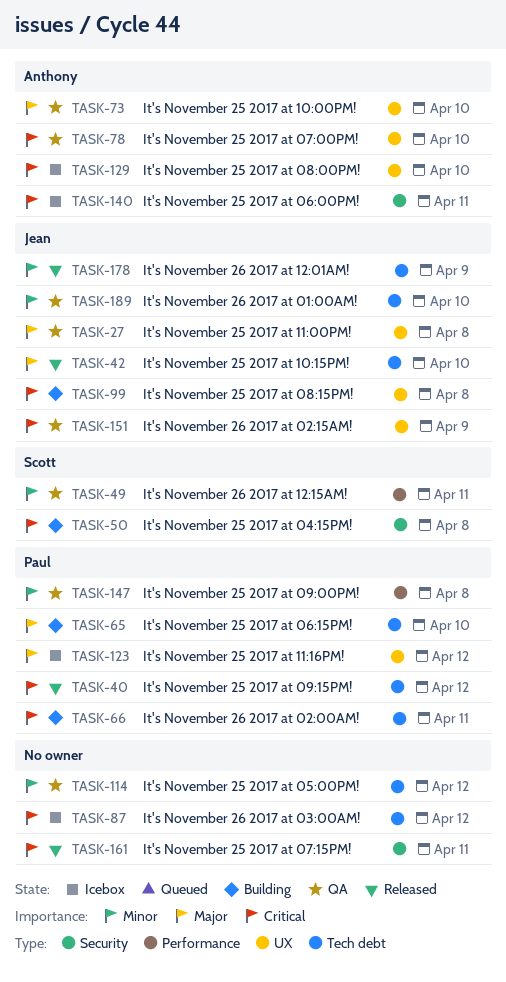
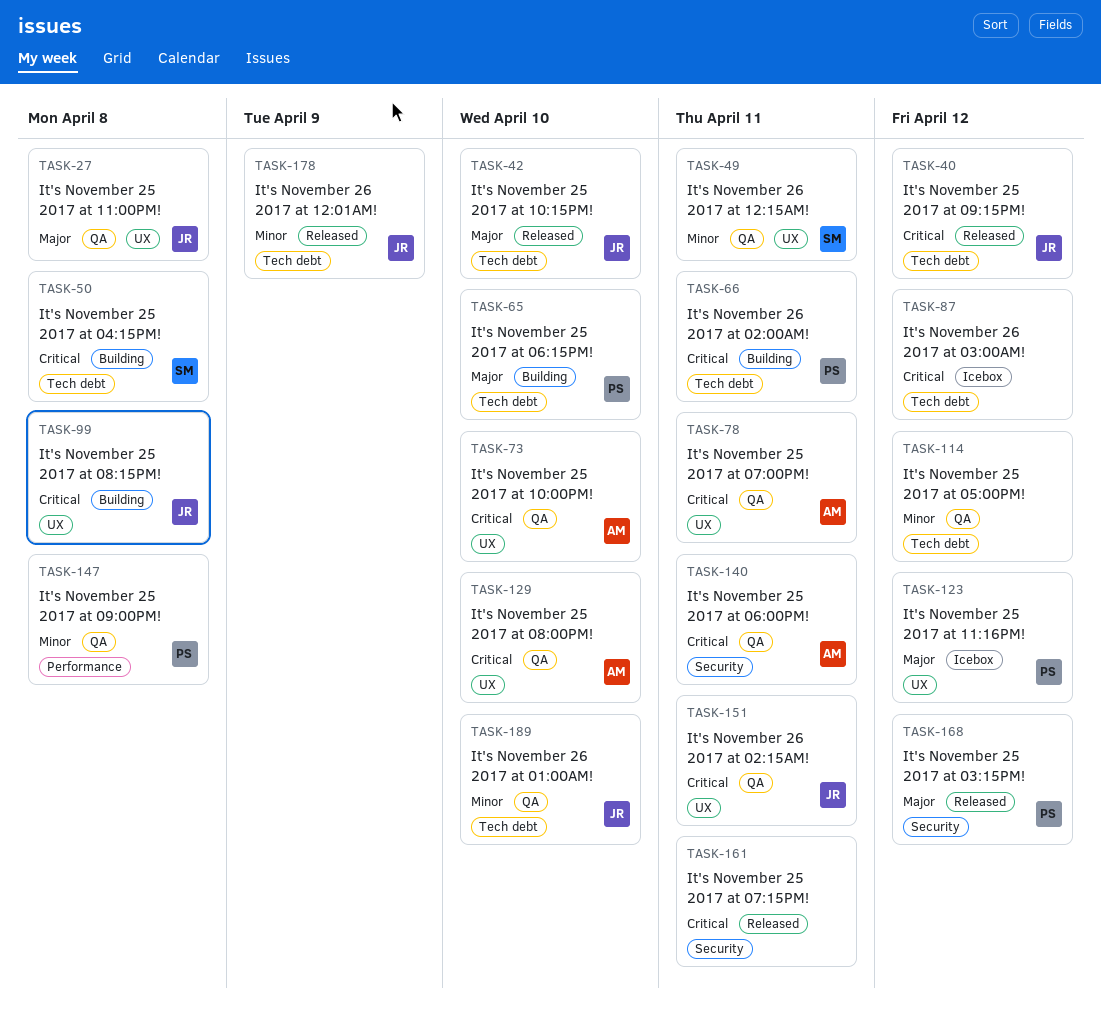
TASK-40, owner: Paul -> Jean
TASK-49, label: Performance -> UX
TASK-50, label: Security -> Tech debt
TASK-73, priority: Major -> Critical
TASK-78, due: Apr 10 -> Apr 11
TASK-129, status: Icebox -> QA
TASK-140, status: Icebox -> QA
TASK-151, due: Apr 9 -> Apr 11
TASK-168: none -> present

